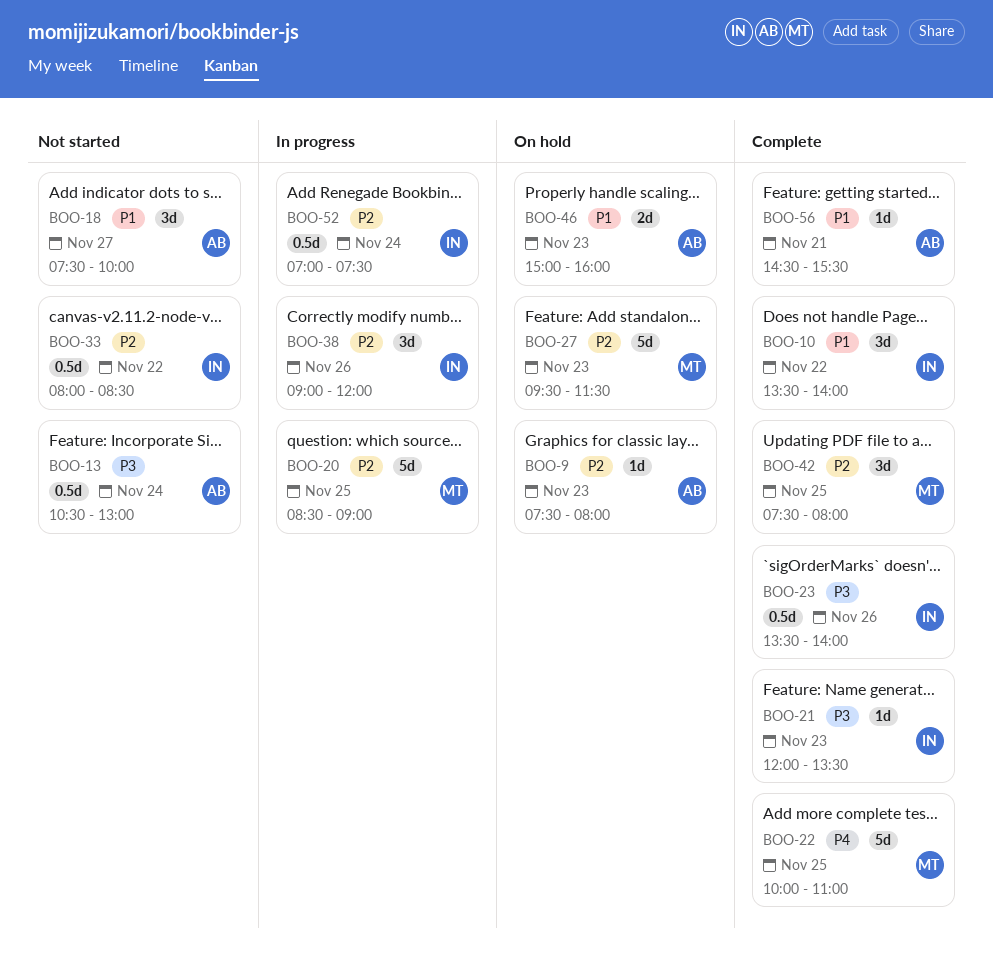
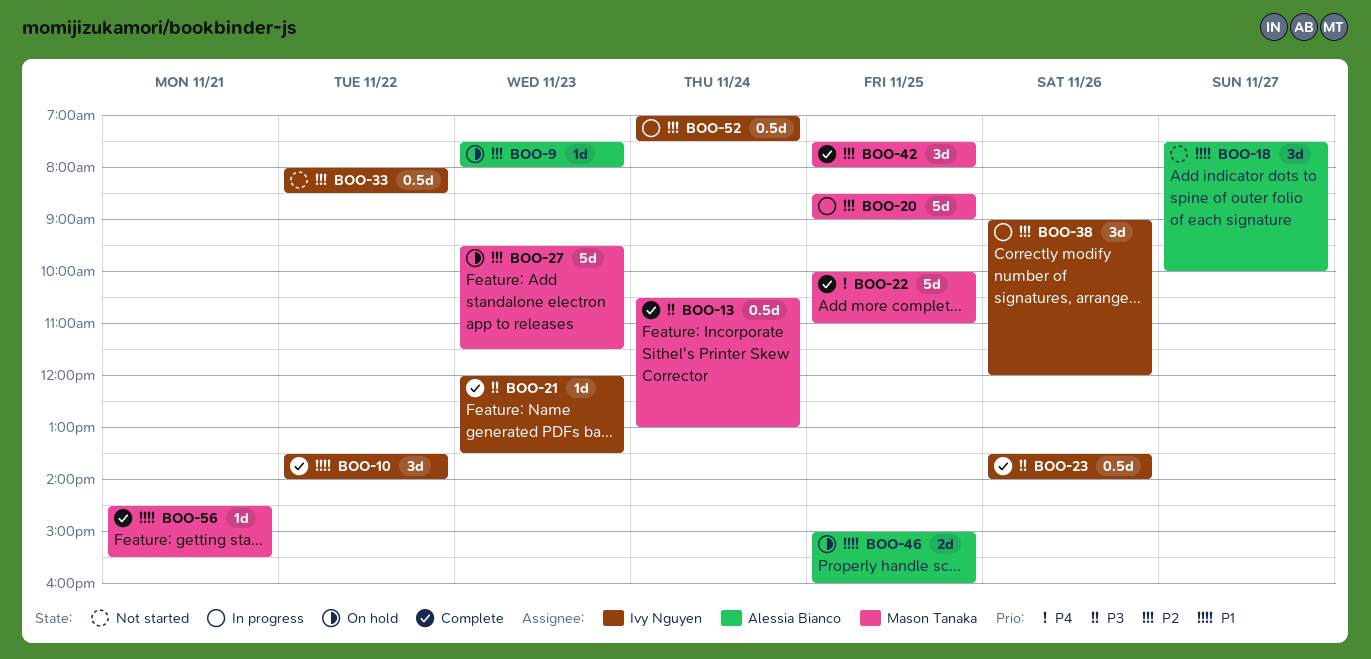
BOO-13, status: Not started -> Complete
BOO-13, owner: Alessia Bianco -> Mason Tanaka
BOO-46, day: Nov 23 -> Nov 25
BOO-56, owner: Alessia Bianco -> Mason Tanaka

